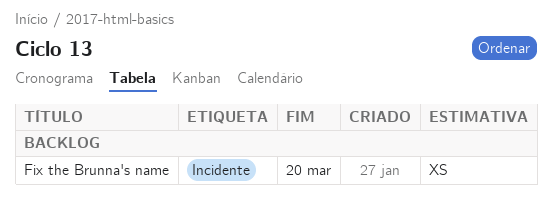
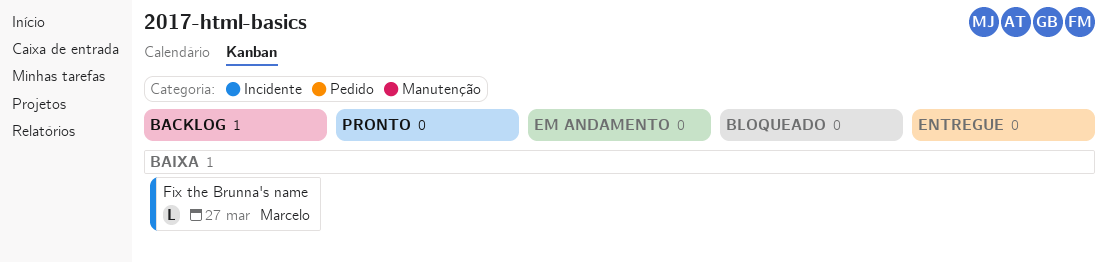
Fix the Brunna's name, estimate: XS -> L
Fix the Brunna's name, due: Mar 20 -> Mar 27

